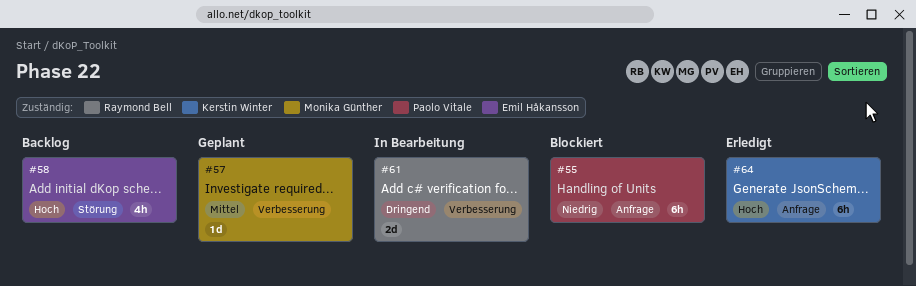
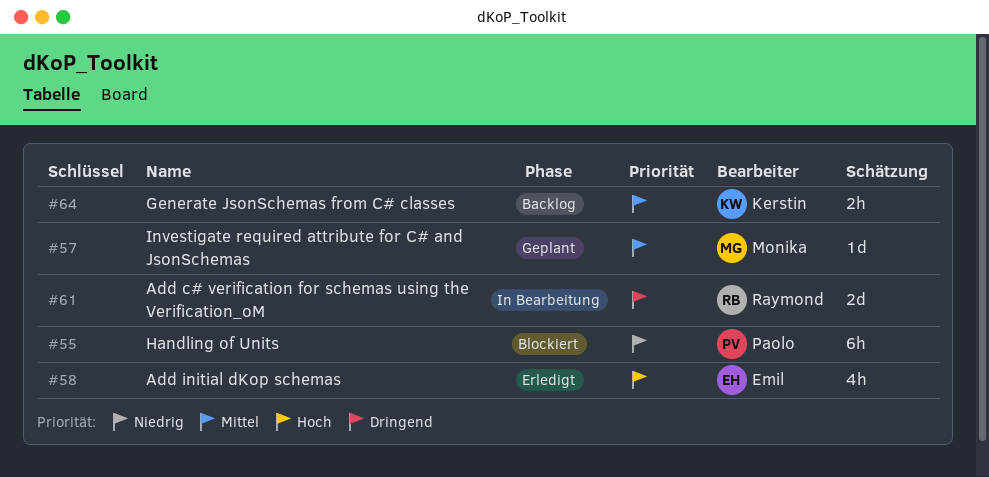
#58, status: Backlog -> Erledigt
#64, status: Erledigt -> Backlog
#64, priority: Hoch -> Mittel
#64, estimate: 6h -> 2h

